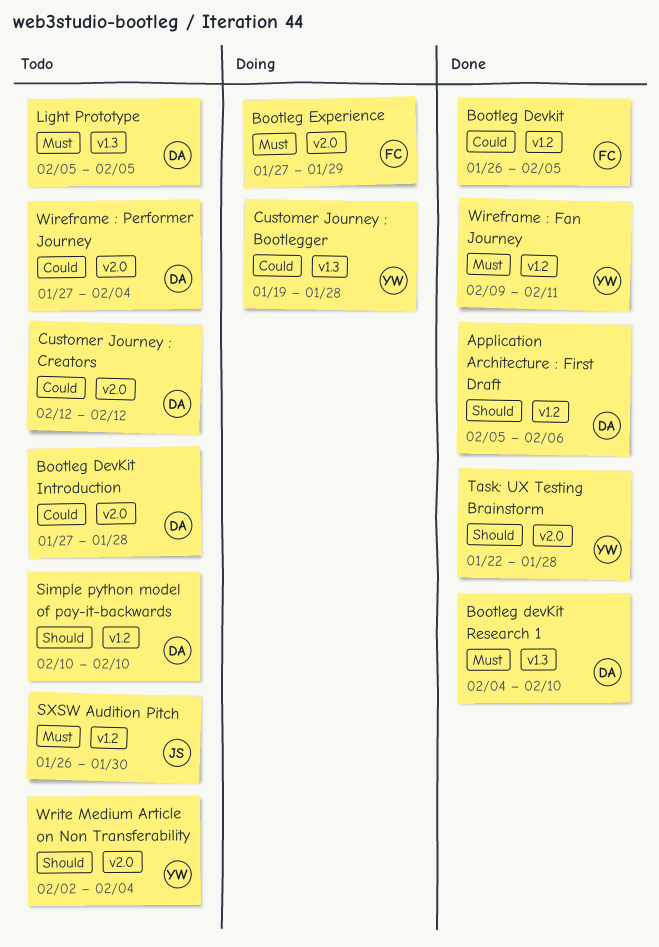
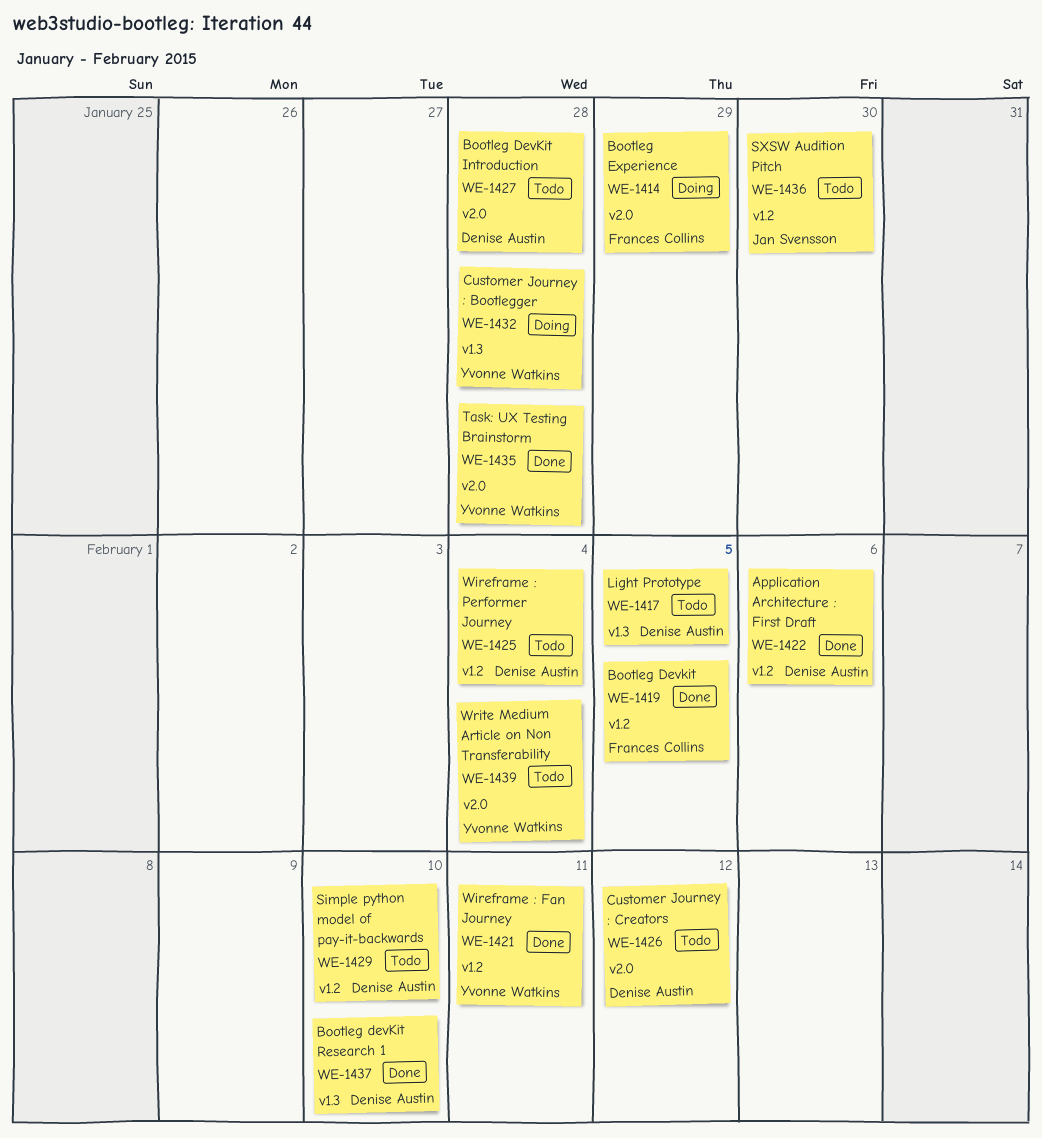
Wireframe : Performer Journey, label: v2.0 -> v1.2

